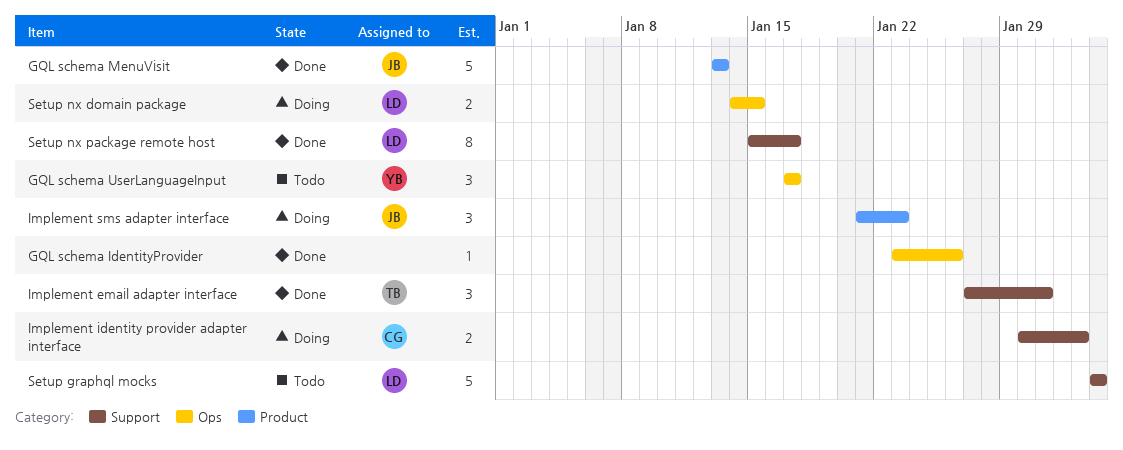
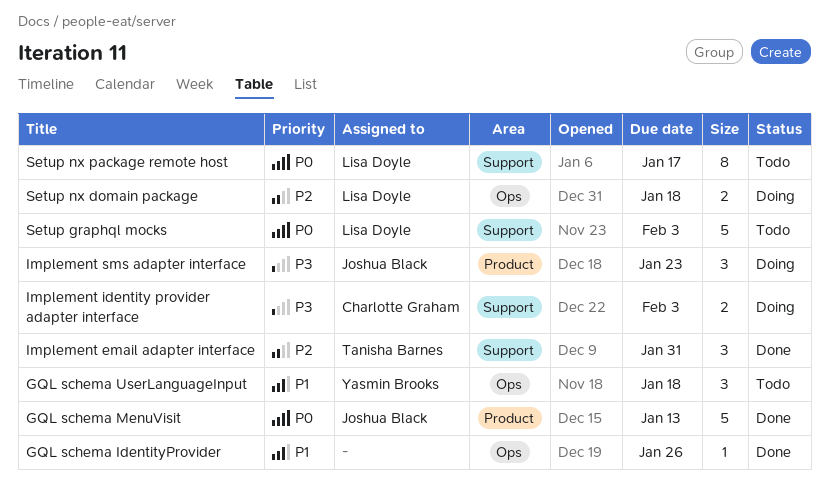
GQL schema UserLanguageInput, due: Jan 17 -> Jan 18
Implement identity provider adapter interface, due: Feb 2 -> Feb 3
Setup nx domain package, due: Jan 15 -> Jan 18
Setup nx package remote host, status: Done -> Todo

